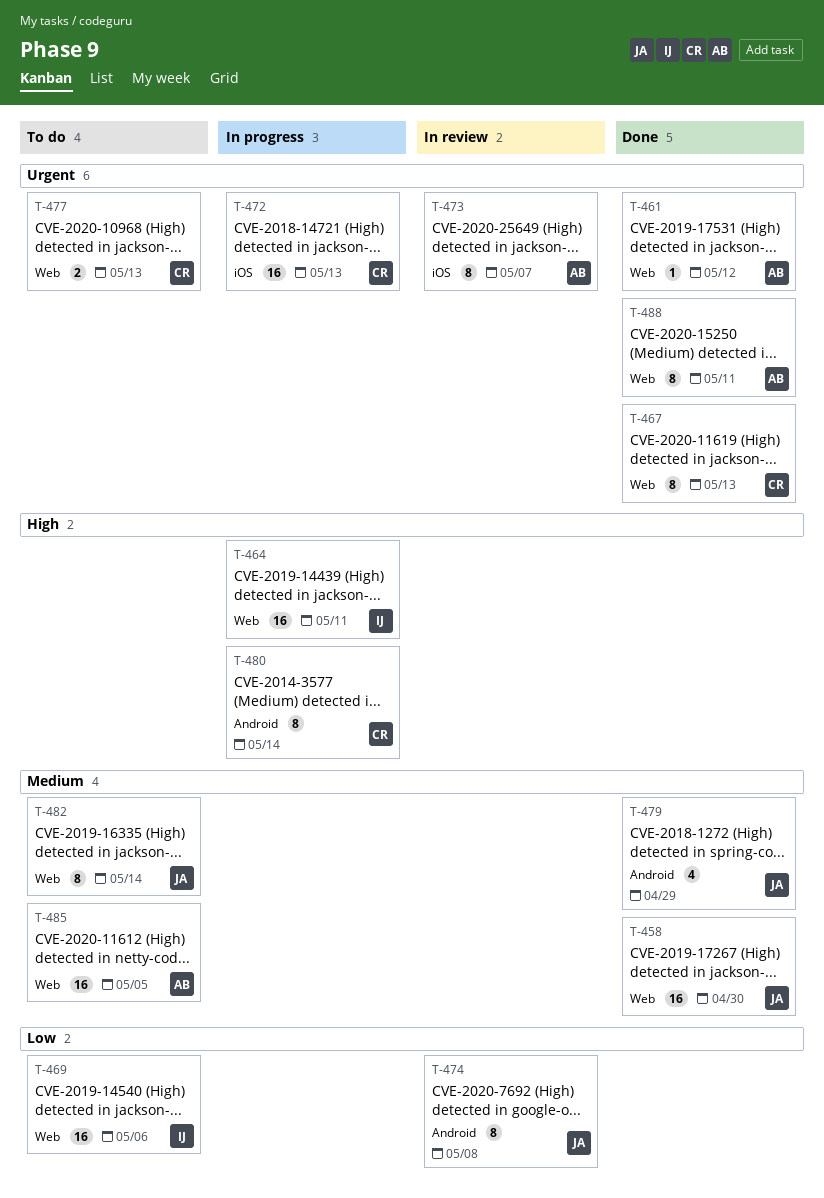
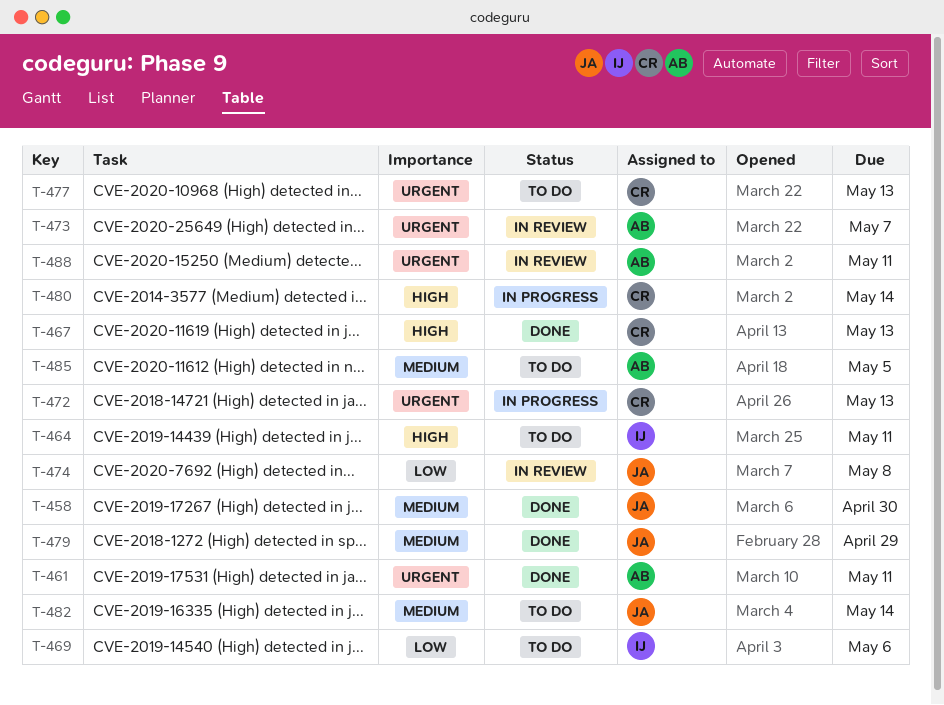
T-461, due: May 12 -> May 11
T-464, status: In progress -> To do
T-467, priority: Urgent -> High
T-488, status: Done -> In review

